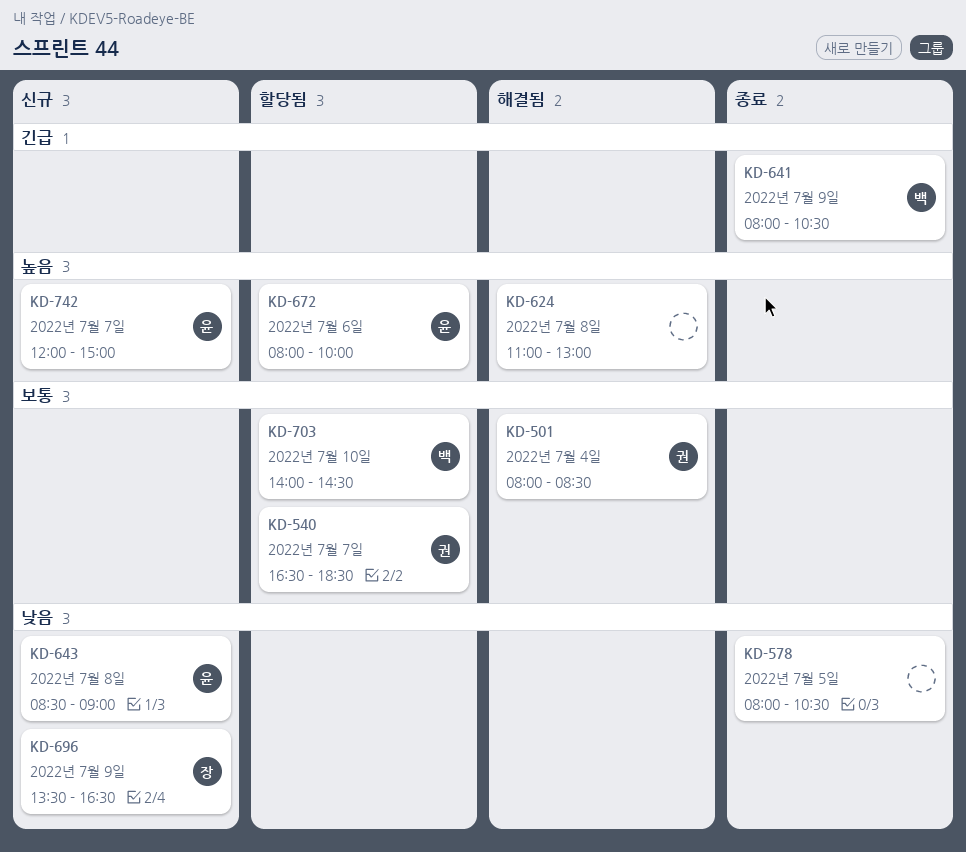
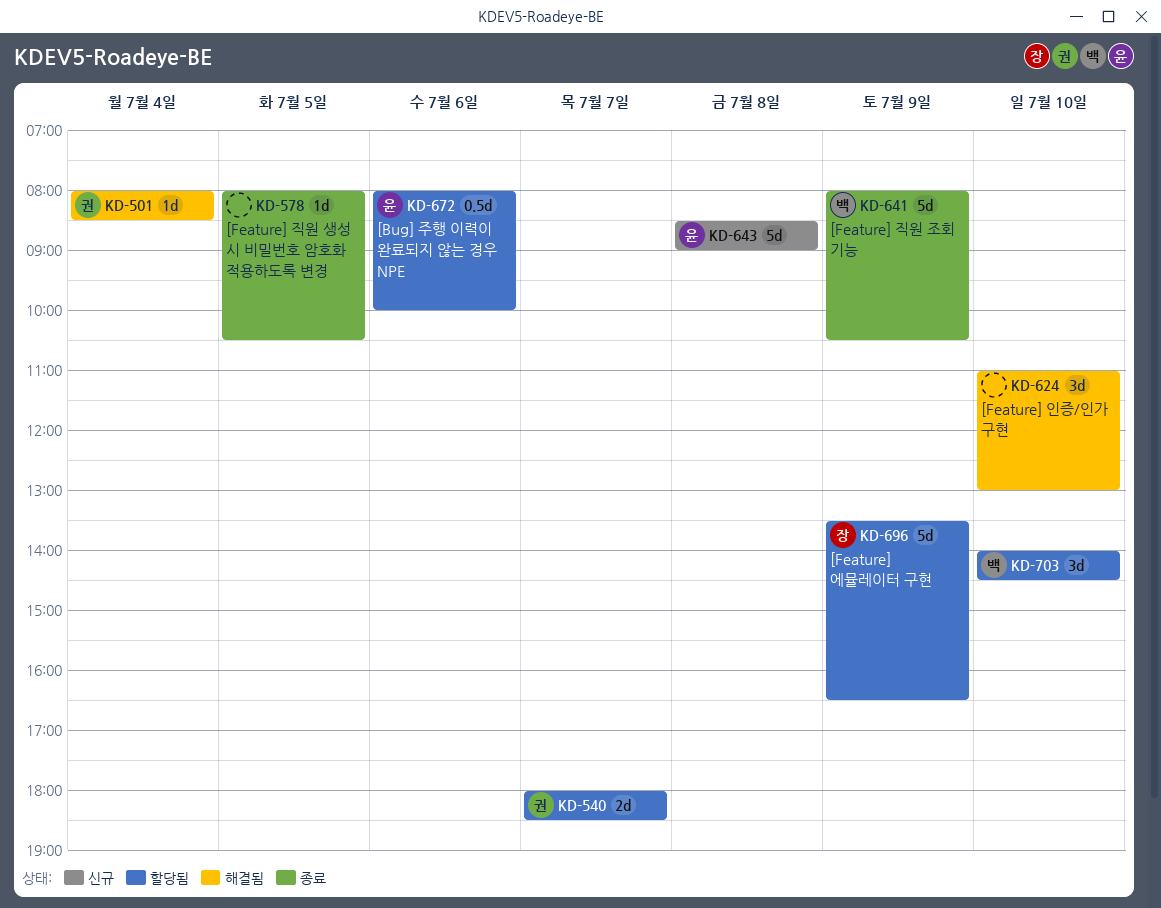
KD-540, begins: 16:30 -> 18:00
KD-624, day: Jul 8 -> Jul 10
KD-696, status: 신규 -> 할당됨
KD-742: present -> none

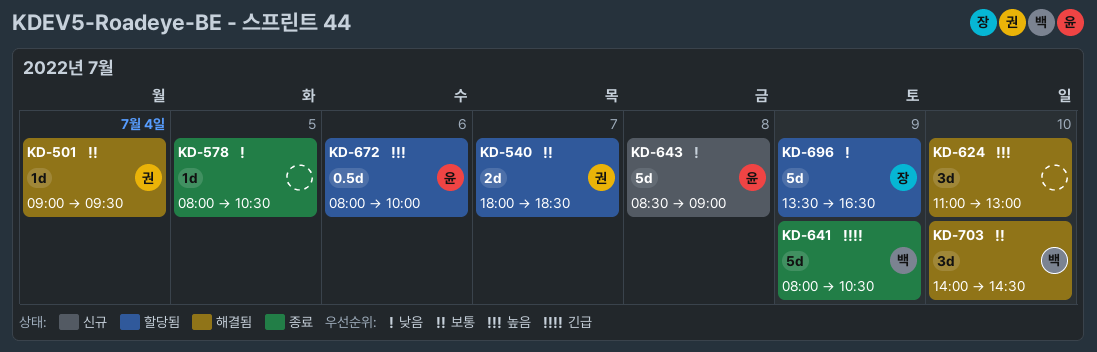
KD-501, begins: 08:00 -> 09:00
KD-501, ends: 08:30 -> 09:30
KD-703, status: 할당됨 -> 해결됨

